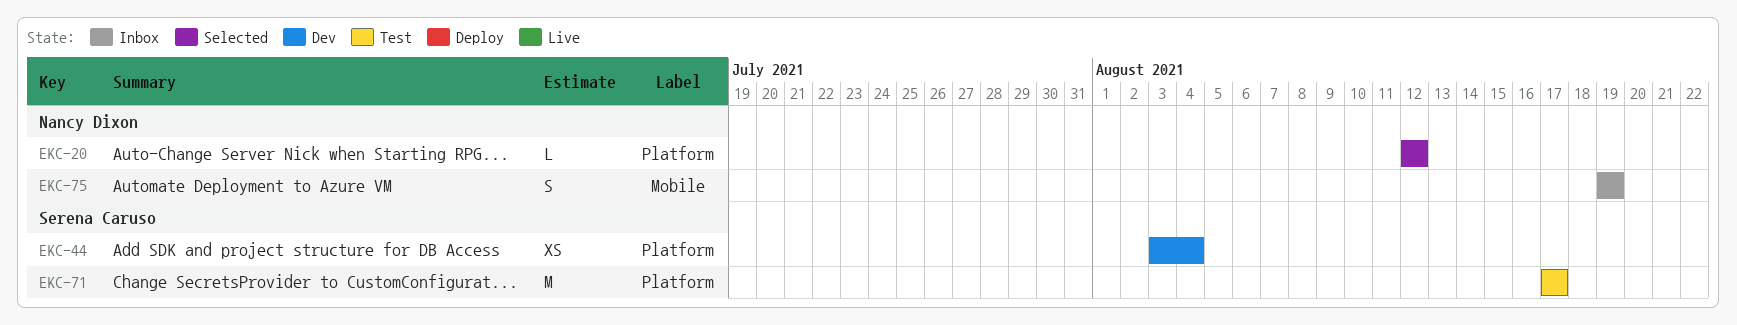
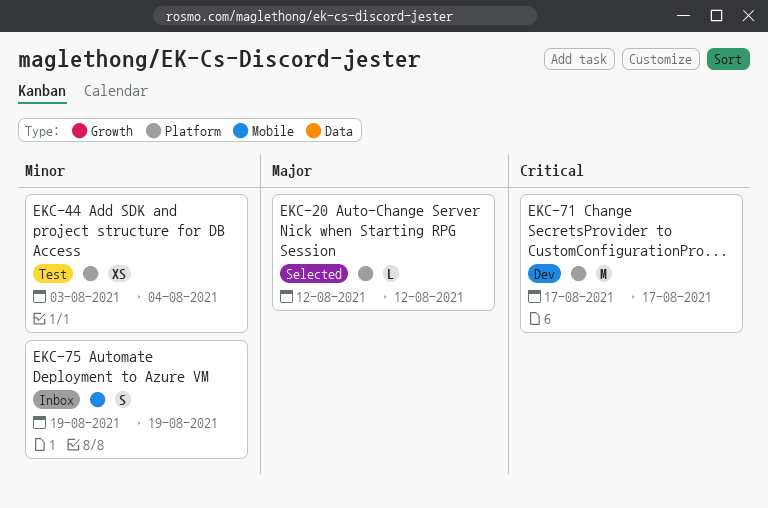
EKC-44, status: Dev -> Test
EKC-71, status: Test -> Dev

